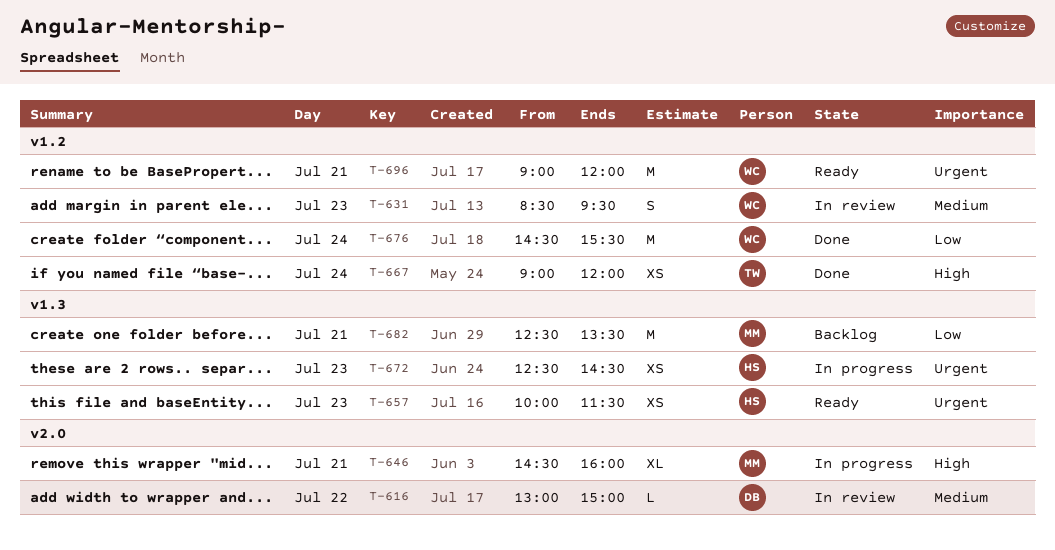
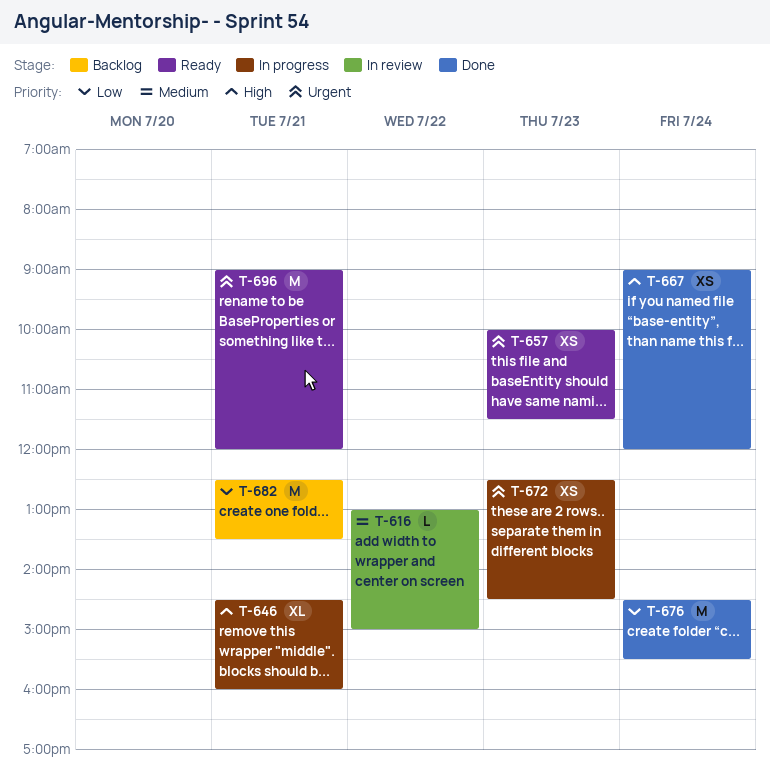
T-631: present -> none

